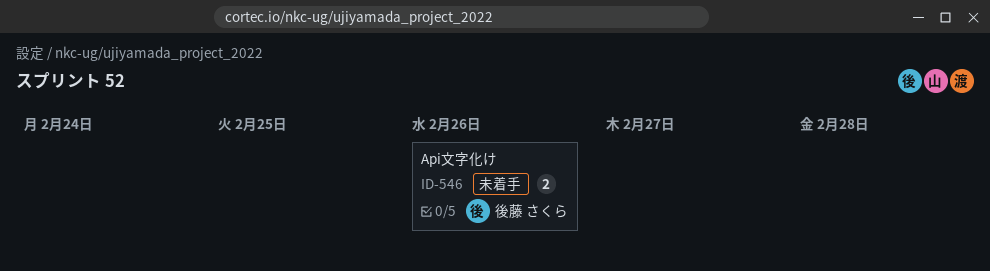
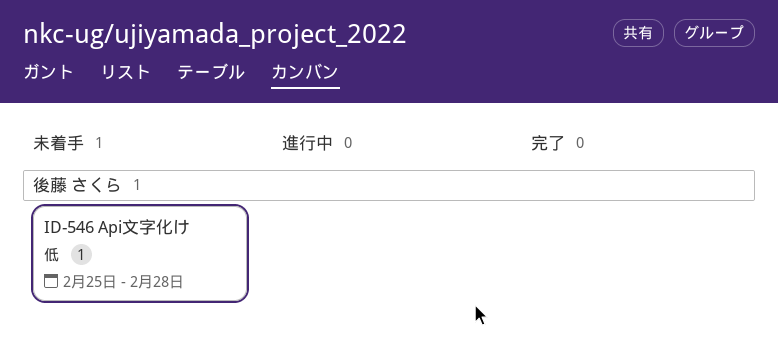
ID-546, estimate: 2 -> 1
ID-546, due: Feb 26 -> Feb 28

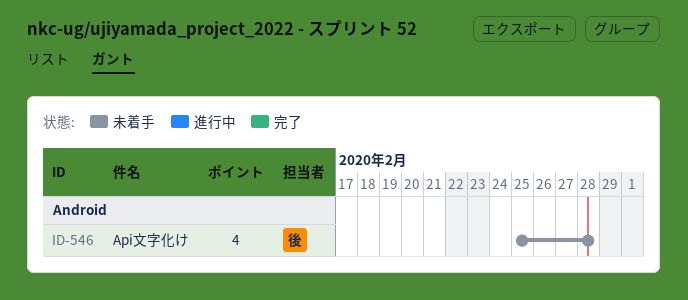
ID-546, estimate: 1 -> 4

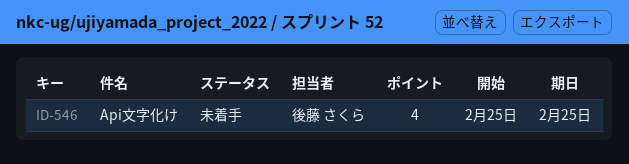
ID-546, due: Feb 28 -> Feb 25

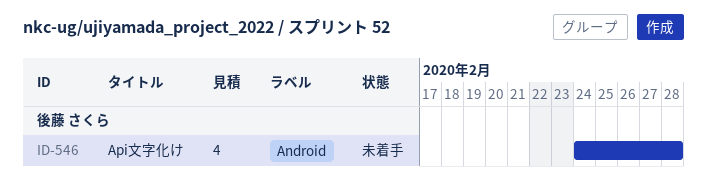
ID-546, start: Feb 25 -> Feb 24
ID-546, due: Feb 25 -> Feb 28

